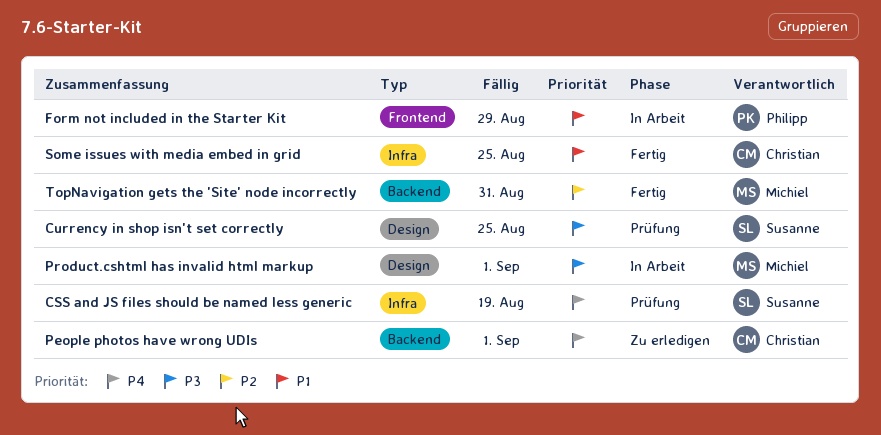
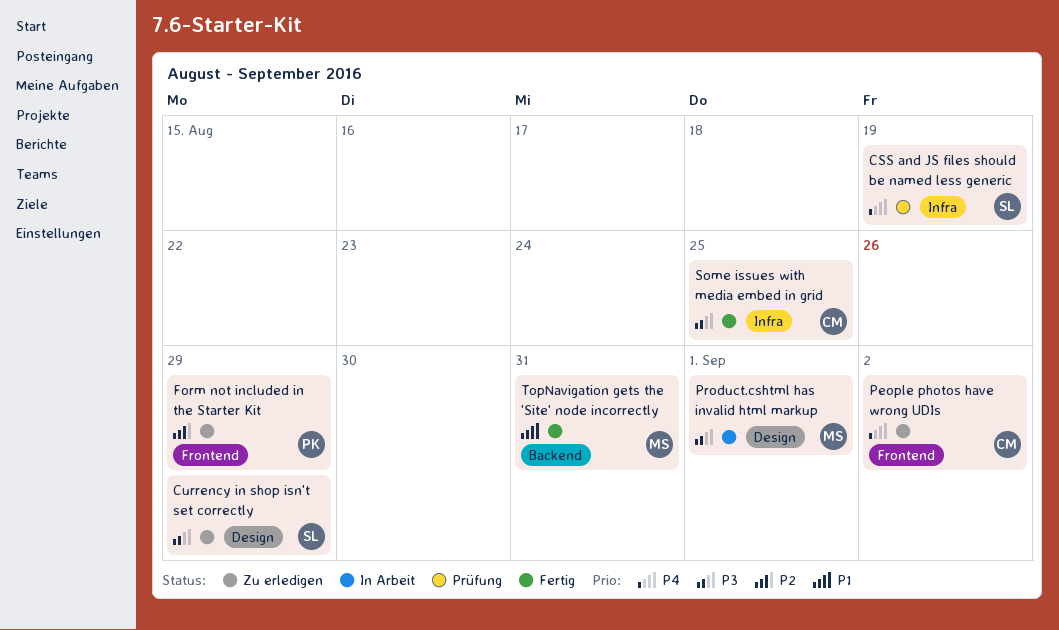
Currency in shop isn't set correctly, status: Prüfung -> Zu erledigen
Currency in shop isn't set correctly, due: Aug 25 -> Aug 29
Form not included in the Starter Kit, status: In Arbeit -> Zu erledigen
Form not included in the Starter Kit, priority: P1 -> P2
People photos have wrong UDIs, label: Backend -> Frontend
People photos have wrong UDIs, due: Sep 1 -> Sep 2
Some issues with media embed in grid, priority: P1 -> P3
TopNavigation gets the 'Site' node incorrectly, priority: P2 -> P1

